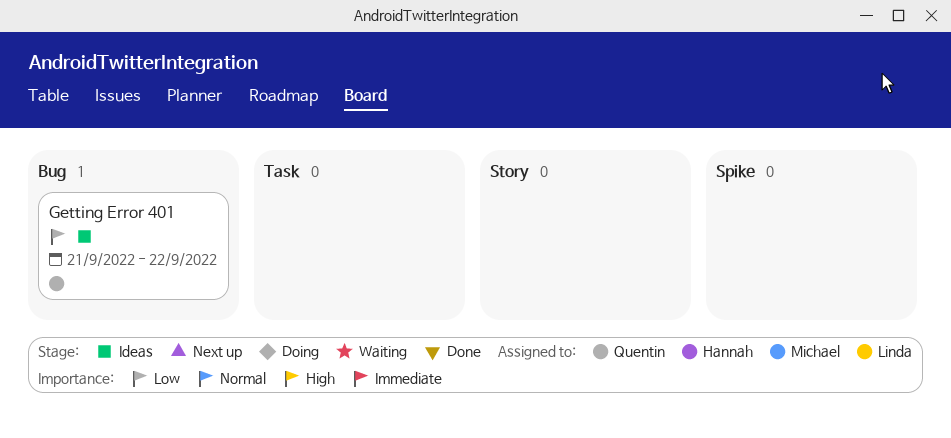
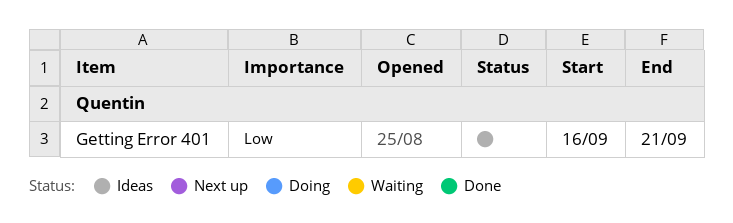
Getting Error 401, start: Sep 21 -> Sep 16
Getting Error 401, due: Sep 22 -> Sep 21

